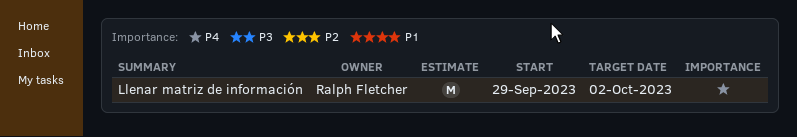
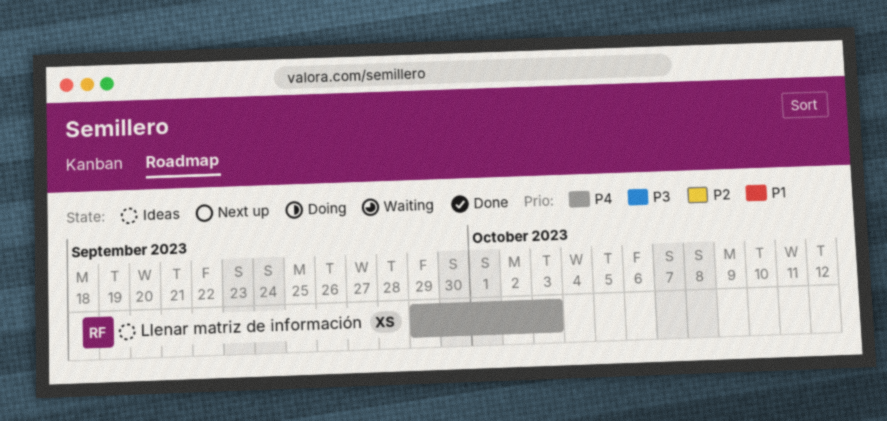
Llenar matriz de información, estimate: M -> XS
Llenar matriz de información, due: Oct 2 -> Oct 3

